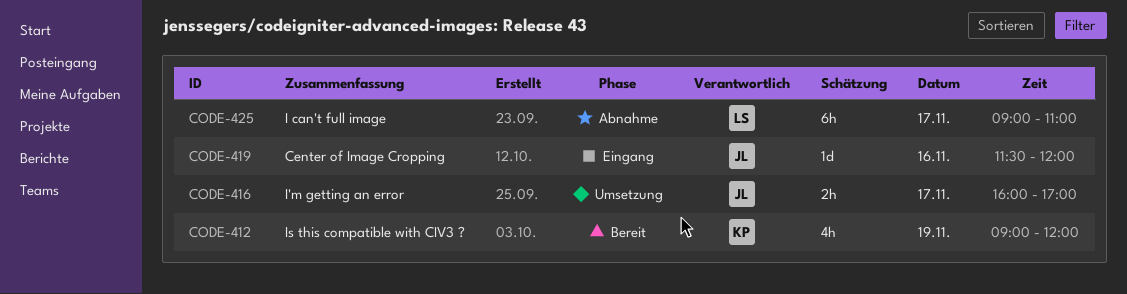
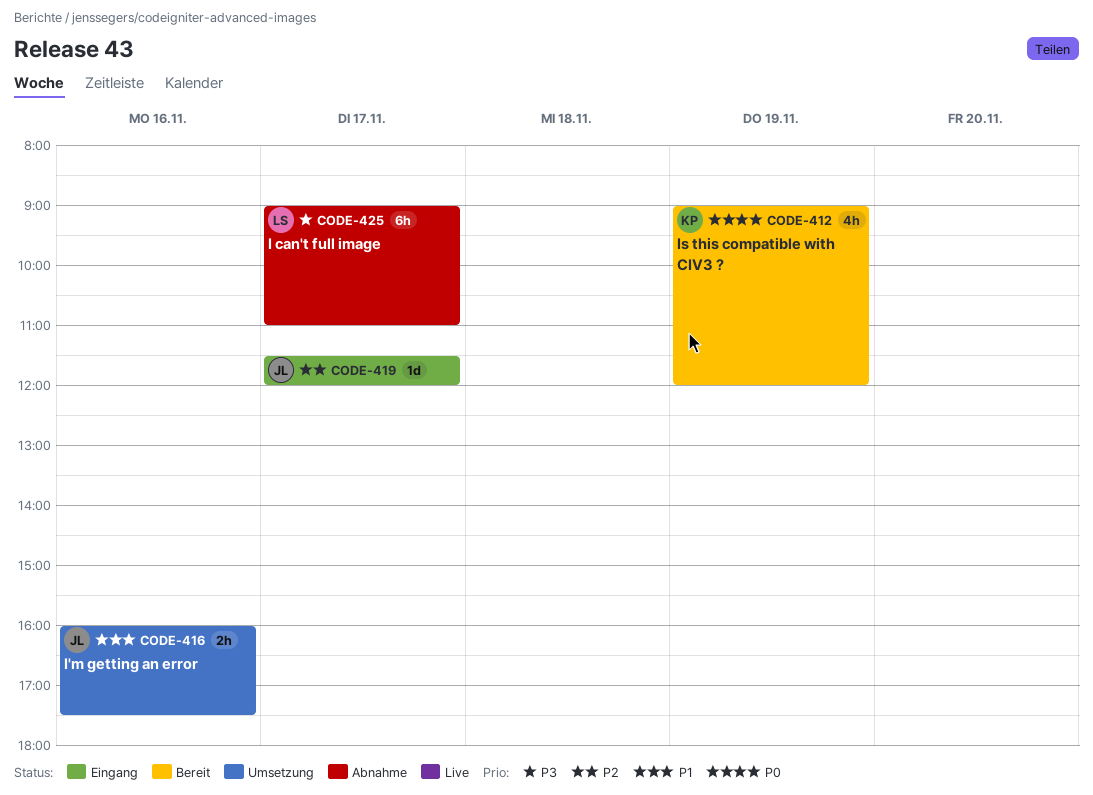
CODE-416, day: Nov 17 -> Nov 16
CODE-416, ends: 17:00 -> 17:30
CODE-419, day: Nov 16 -> Nov 17

